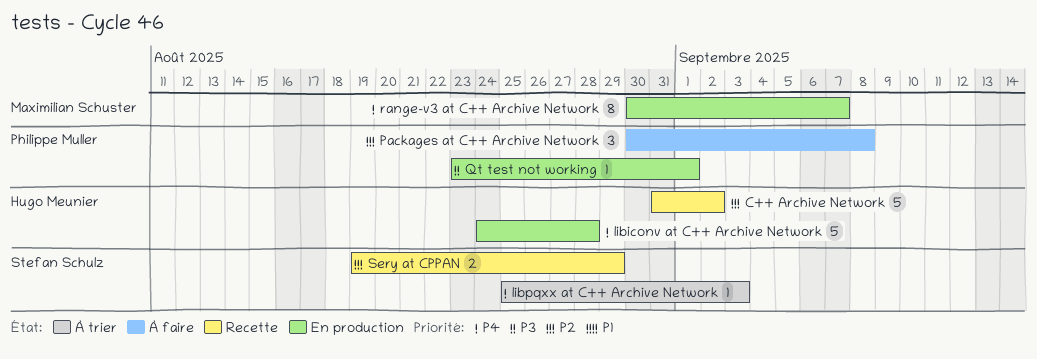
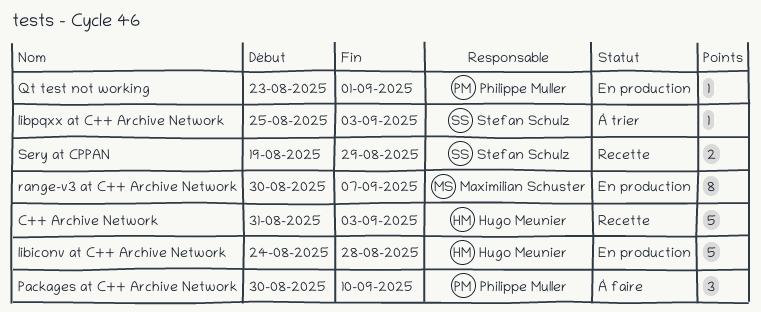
C++ Archive Network, due: Sep 2 -> Sep 3
Packages at C++ Archive Network, due: Sep 8 -> Sep 10

